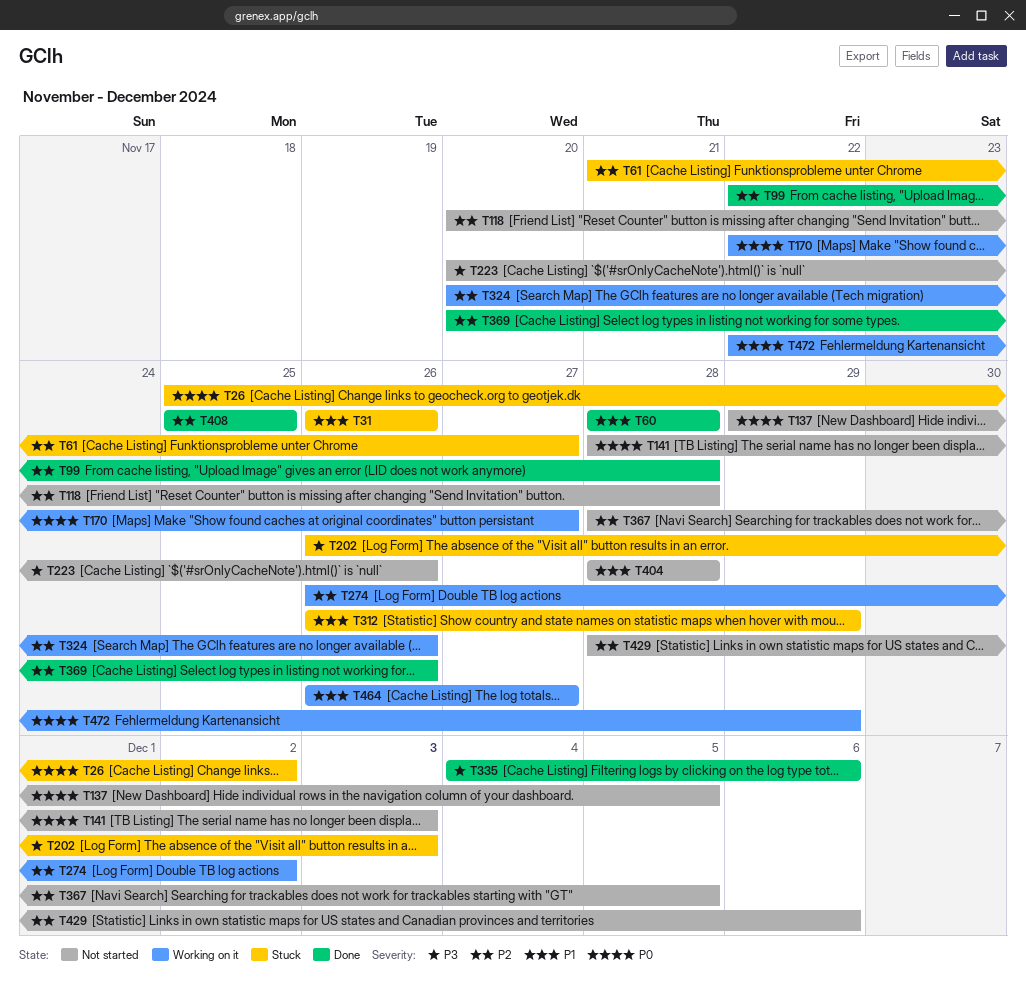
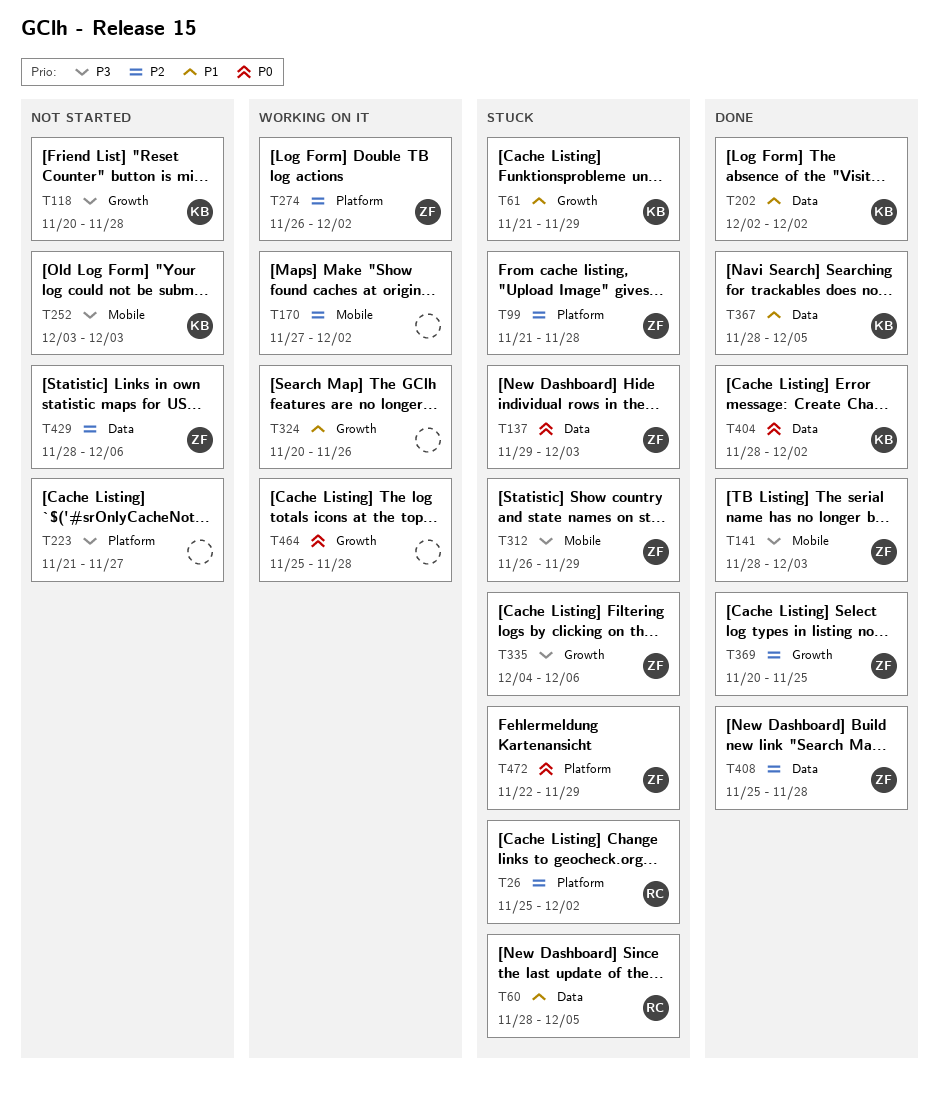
T26, priority: P0 -> P2
T31: present -> none
T60, status: Done -> Stuck
T60, due: Nov 28 -> Dec 5
T61, priority: P2 -> P1
T61, due: Nov 27 -> Nov 29
T99, status: Done -> Stuck
T99, start: Nov 22 -> Nov 21
T118, priority: P2 -> P3
T137, status: Not started -> Stuck
T137, due: Dec 5 -> Dec 3
T141, status: Not started -> Done
T141, priority: P0 -> P3
T170, priority: P0 -> P2
T170, start: Nov 22 -> Nov 27
T170, due: Nov 27 -> Dec 2
T202, status: Stuck -> Done
T202, priority: P3 -> P1
T202, start: Nov 26 -> Dec 2
T202, due: Dec 3 -> Dec 2
T223, start: Nov 20 -> Nov 21
T223, due: Nov 26 -> Nov 27
T252: none -> present
T312, priority: P1 -> P3
T324, priority: P2 -> P1
T335, status: Done -> Stuck
T367, status: Not started -> Done
T367, priority: P2 -> P1
T369, due: Nov 26 -> Nov 25
T404, status: Not started -> Done
T404, priority: P1 -> P0
T404, due: Nov 28 -> Dec 2
T408, due: Nov 25 -> Nov 28
T464, priority: P1 -> P0
T464, start: Nov 26 -> Nov 25
T464, due: Nov 27 -> Nov 28
T472, status: Working on it -> Stuck

